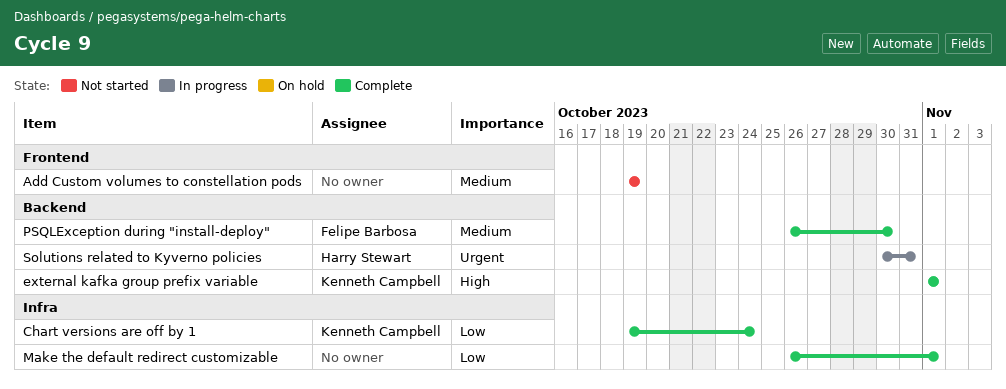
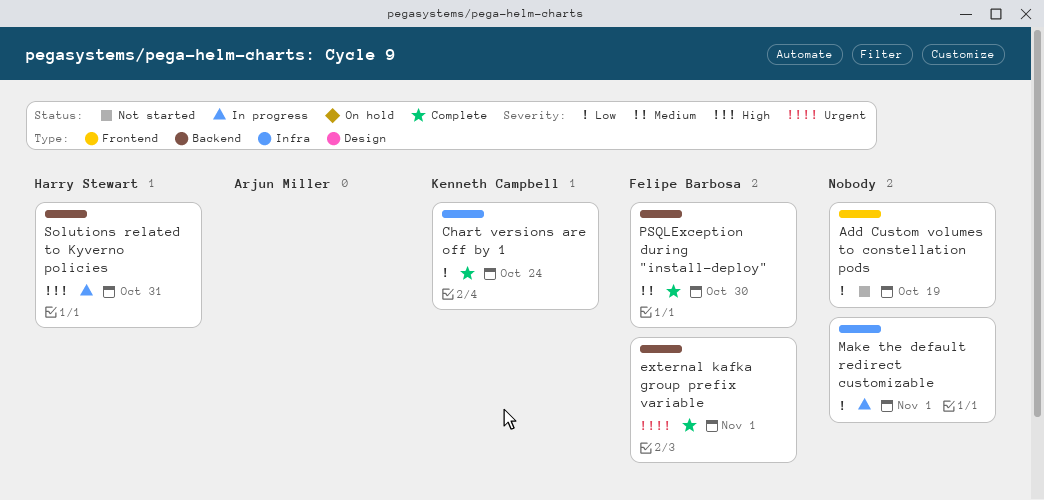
Add Custom volumes to constellation pods, priority: Medium -> Low
external kafka group prefix variable, owner: Kenneth Campbell -> Felipe Barbosa
external kafka group prefix variable, priority: High -> Urgent
Make the default redirect customizable, status: Complete -> In progress
Solutions related to Kyverno policies, priority: Urgent -> High

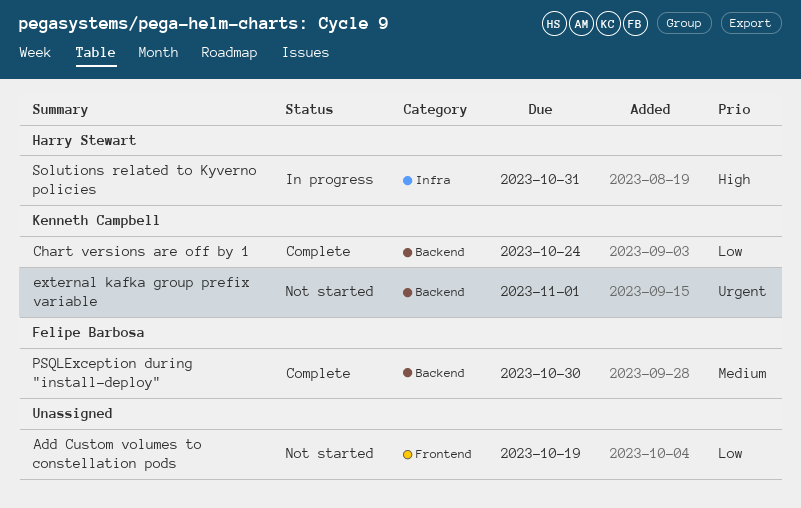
Chart versions are off by 1, label: Infra -> Backend
external kafka group prefix variable, status: Complete -> Not started
external kafka group prefix variable, owner: Felipe Barbosa -> Kenneth Campbell
Make the default redirect customizable: present -> none
Solutions related to Kyverno policies, label: Backend -> Infra

